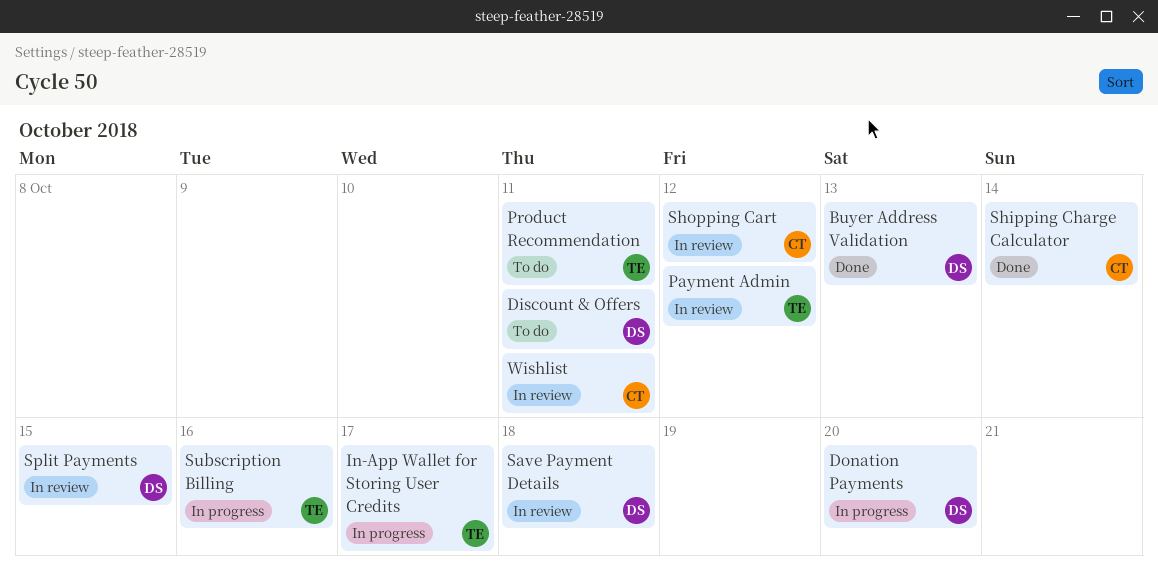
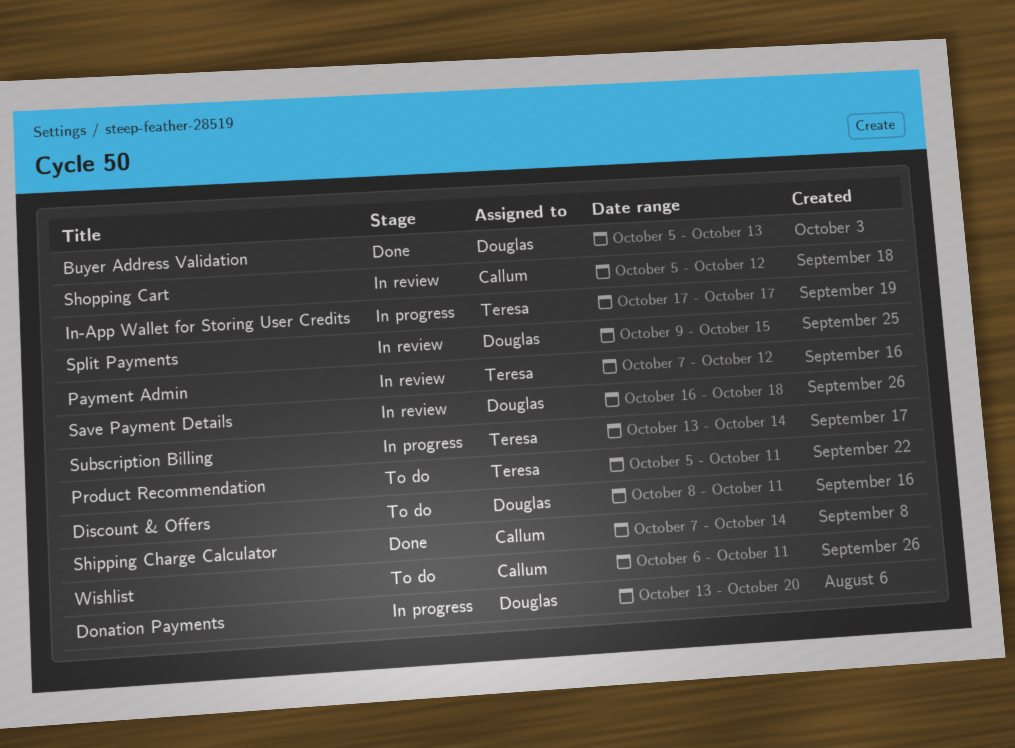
Subscription Billing, due: Oct 16 -> Oct 14
Wishlist, status: In review -> To do

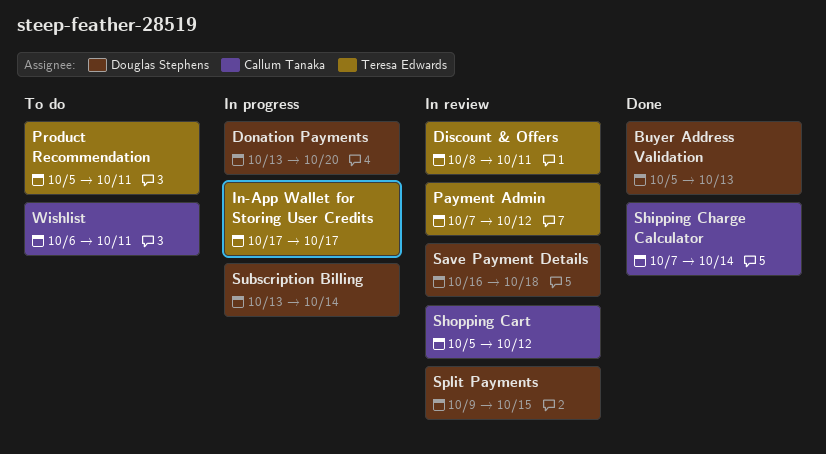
Discount & Offers, status: To do -> In review
Discount & Offers, owner: Douglas Stephens -> Teresa Edwards
Subscription Billing, owner: Teresa Edwards -> Douglas Stephens

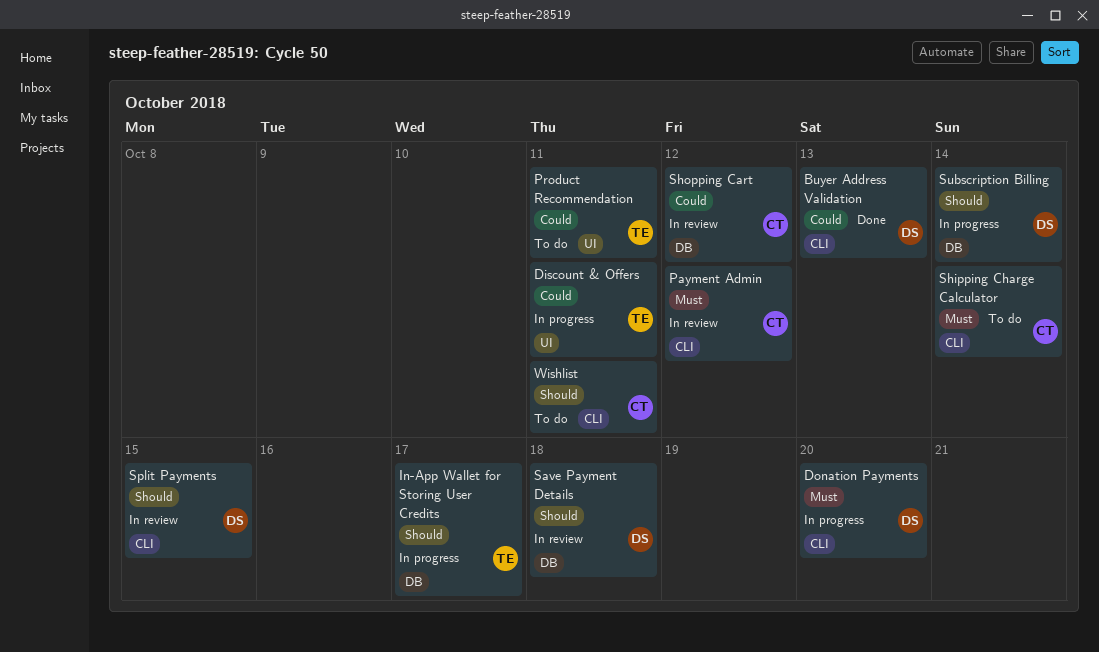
Discount & Offers, status: In review -> In progress
Payment Admin, owner: Teresa Edwards -> Callum Tanaka
Shipping Charge Calculator, status: Done -> To do

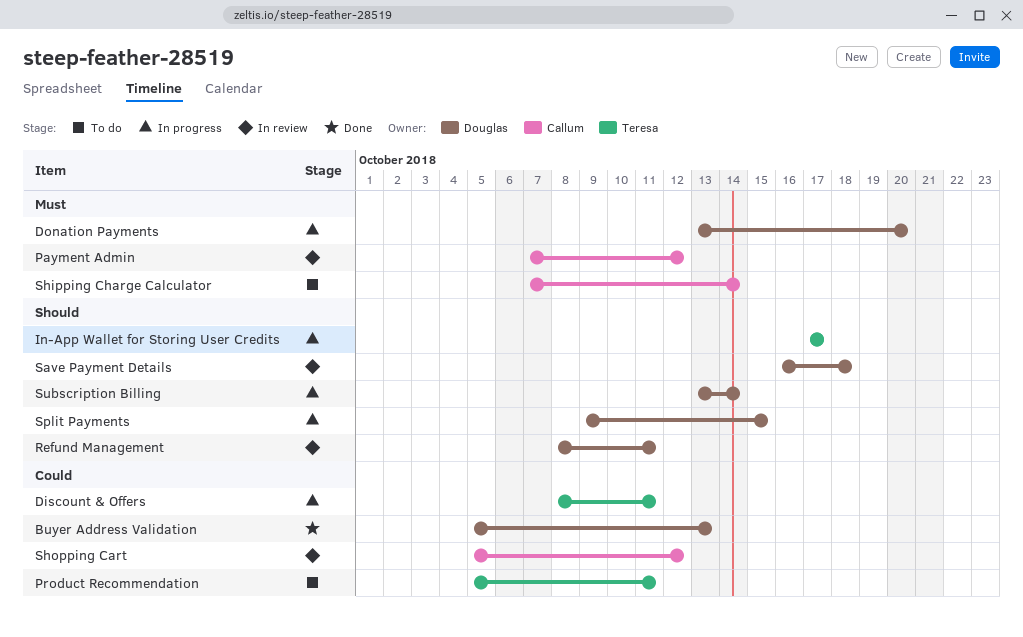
Refund Management: none -> present
Split Payments, status: In review -> In progress
Wishlist: present -> none

